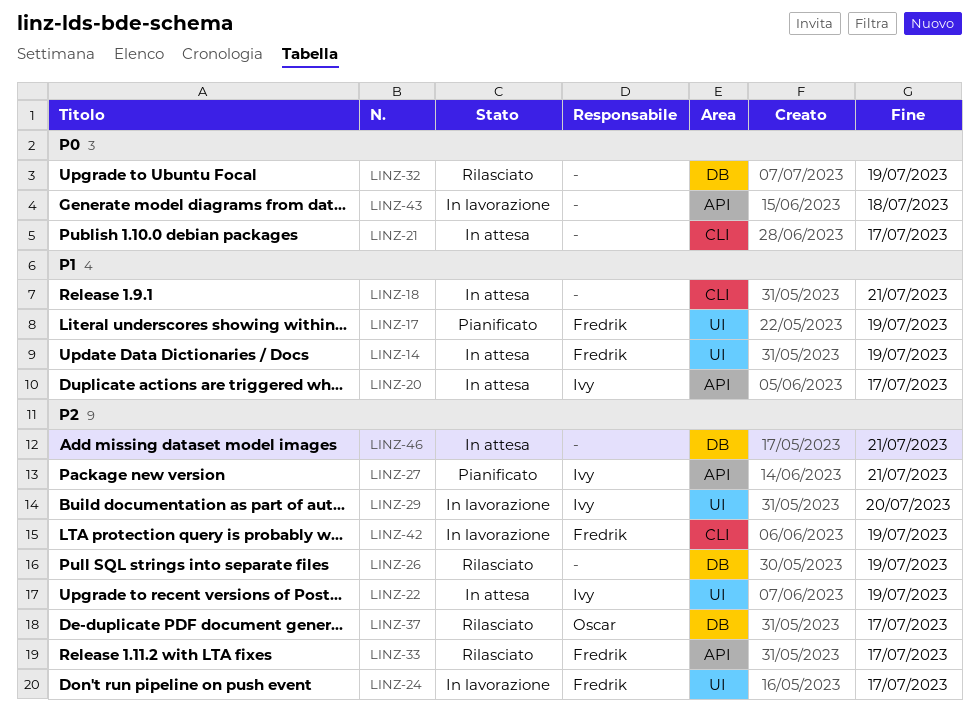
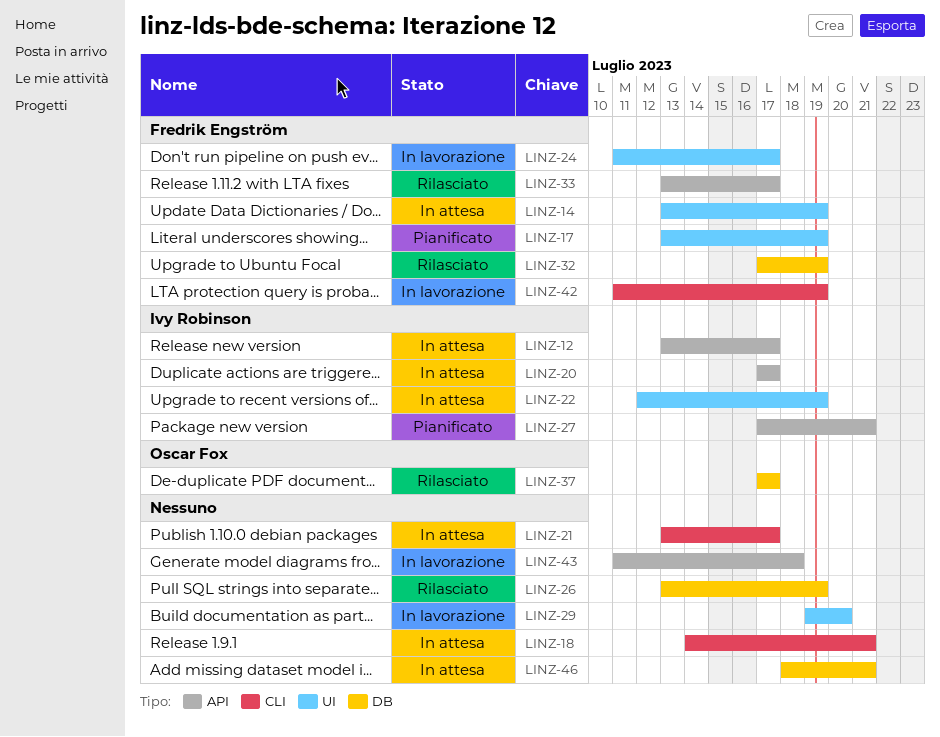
LINZ-12: none -> present
LINZ-29, owner: Ivy Robinson -> none
LINZ-32, owner: none -> Fredrik Engström

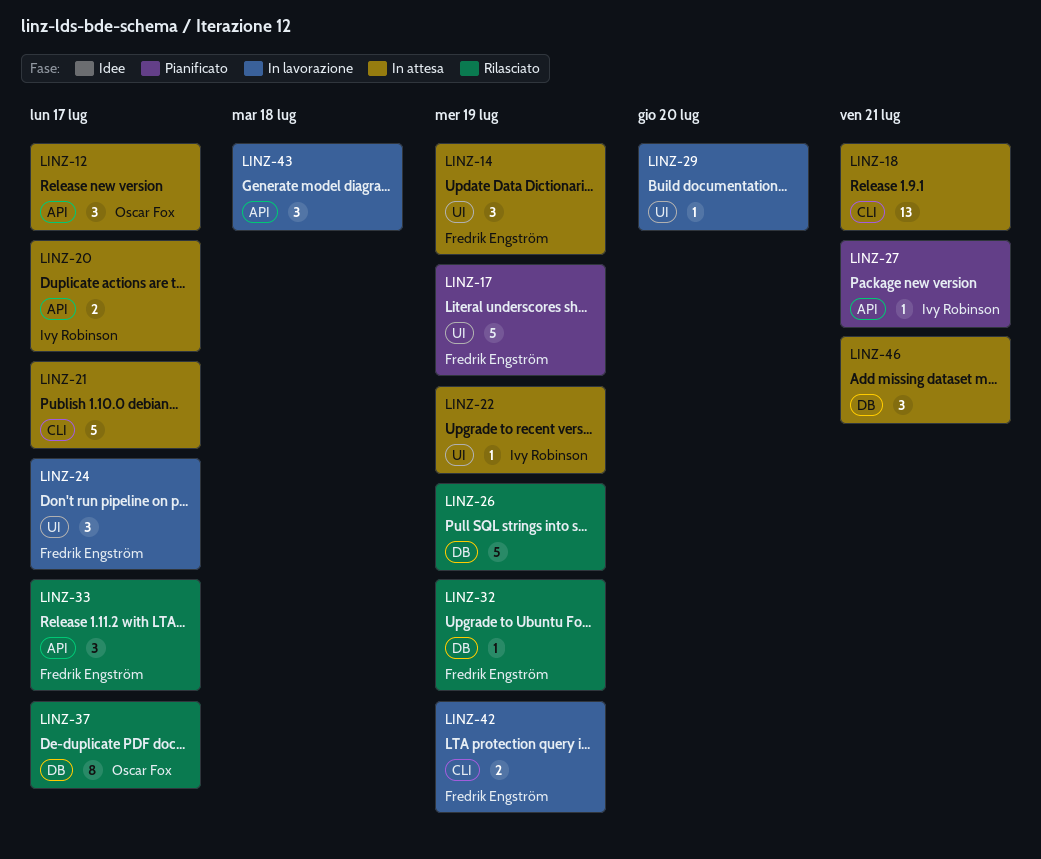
LINZ-12, owner: Ivy Robinson -> Oscar Fox

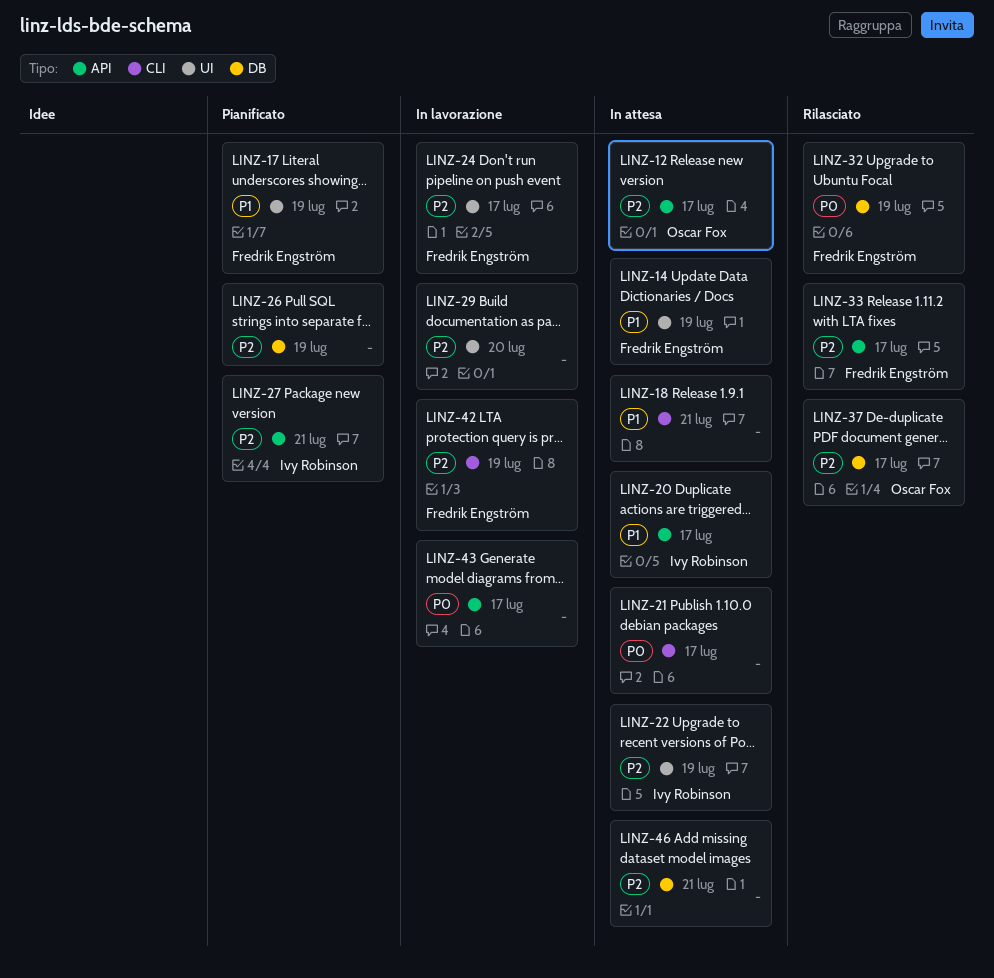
LINZ-26, status: Rilasciato -> Pianificato
LINZ-43, due: Jul 18 -> Jul 17

